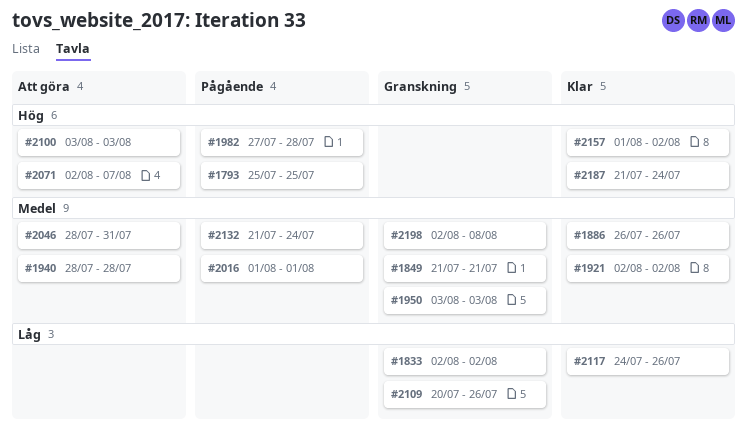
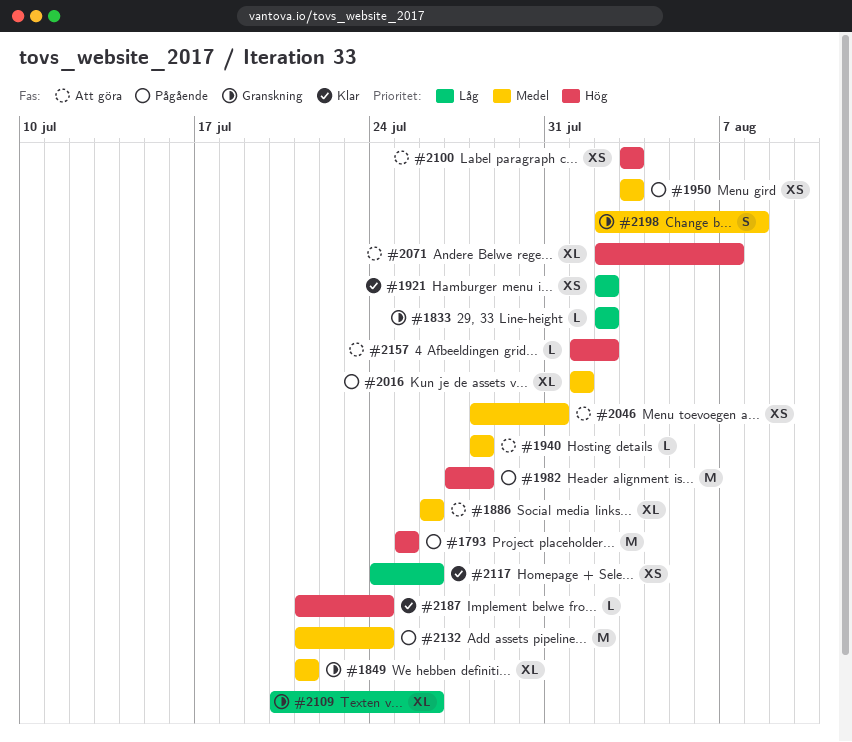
#1886, status: Klar -> Att göra
#1921, priority: Medel -> Låg
#1950, status: Granskning -> Pågående
#2157, status: Klar -> Att göra

